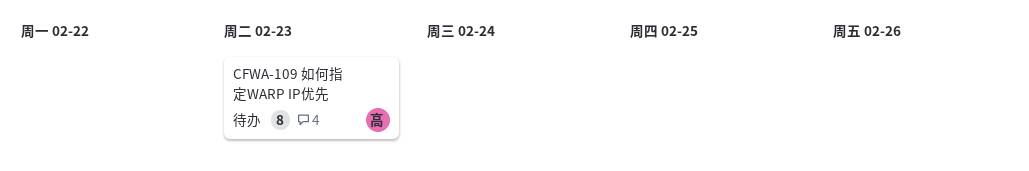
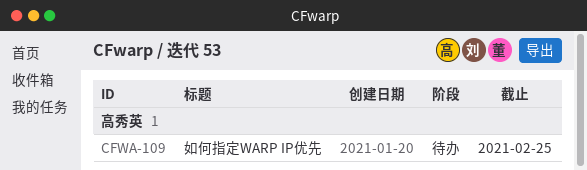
CFWA-109, due: Feb 23 -> Feb 25

